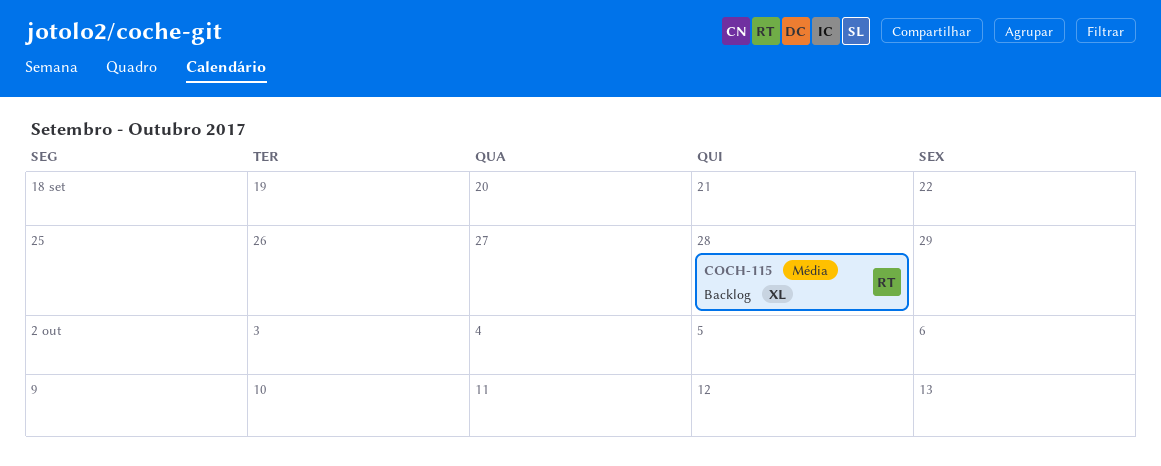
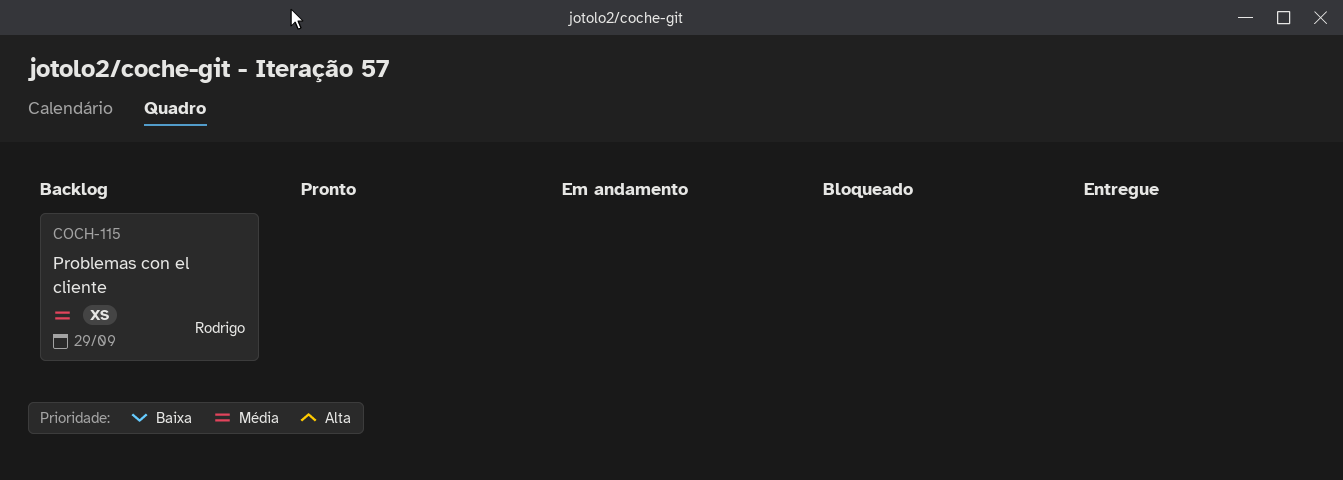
COCH-115, estimate: XL -> XS
COCH-115, due: Sep 28 -> Sep 29

